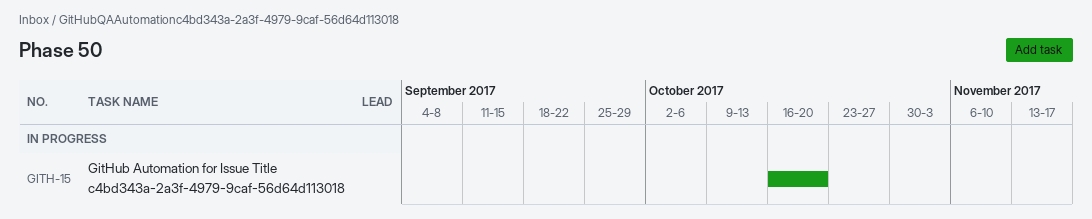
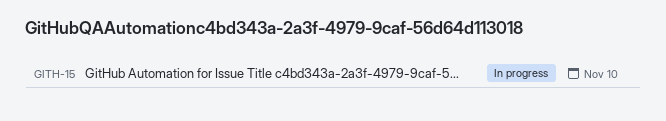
GITH-15, due: Oct 20 -> Nov 10

